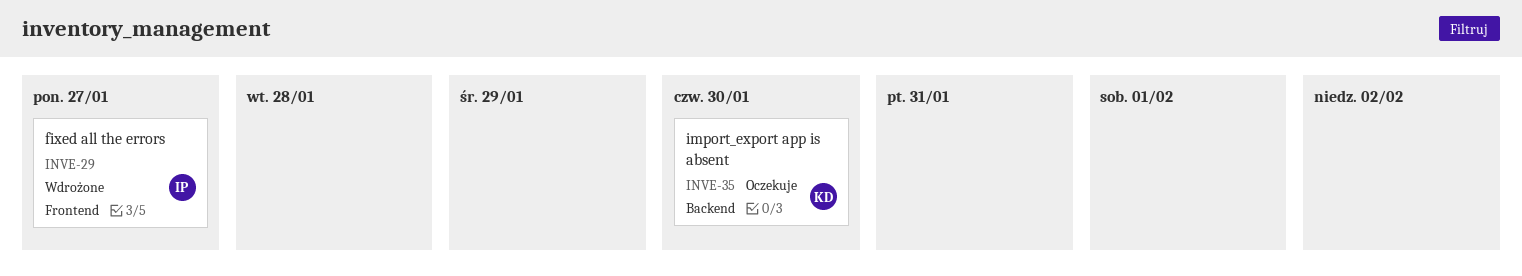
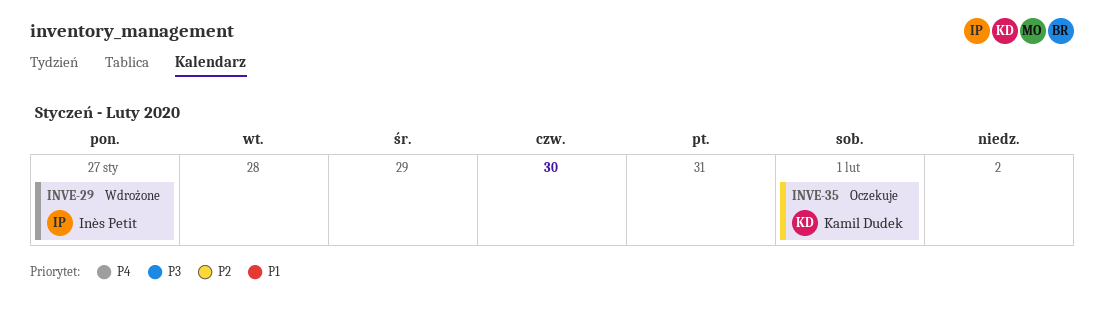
INVE-35, due: Jan 30 -> Feb 1

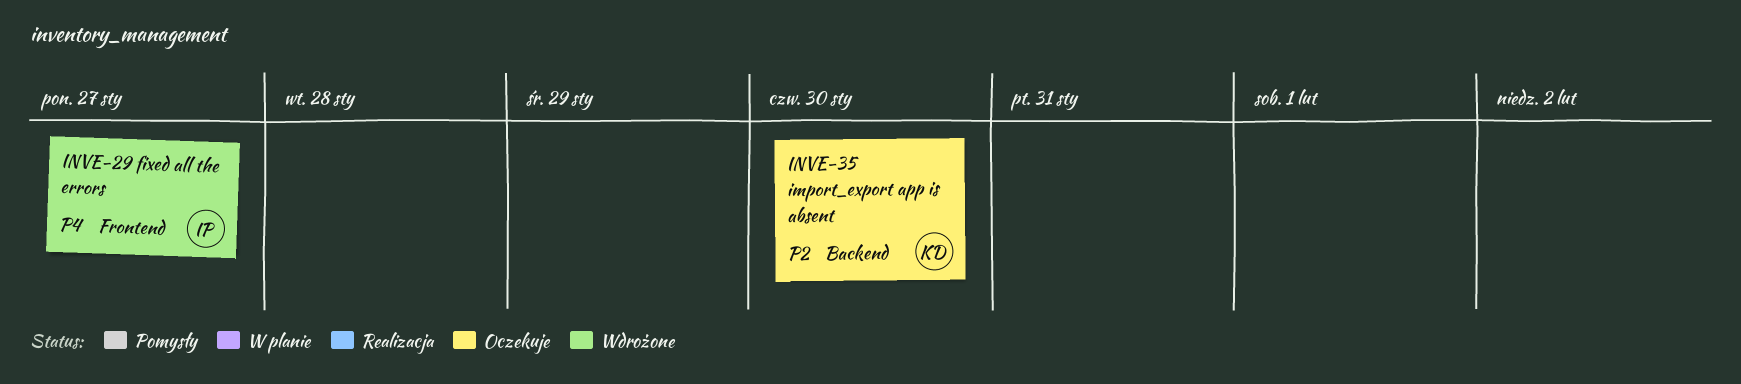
INVE-35, due: Feb 1 -> Jan 30

